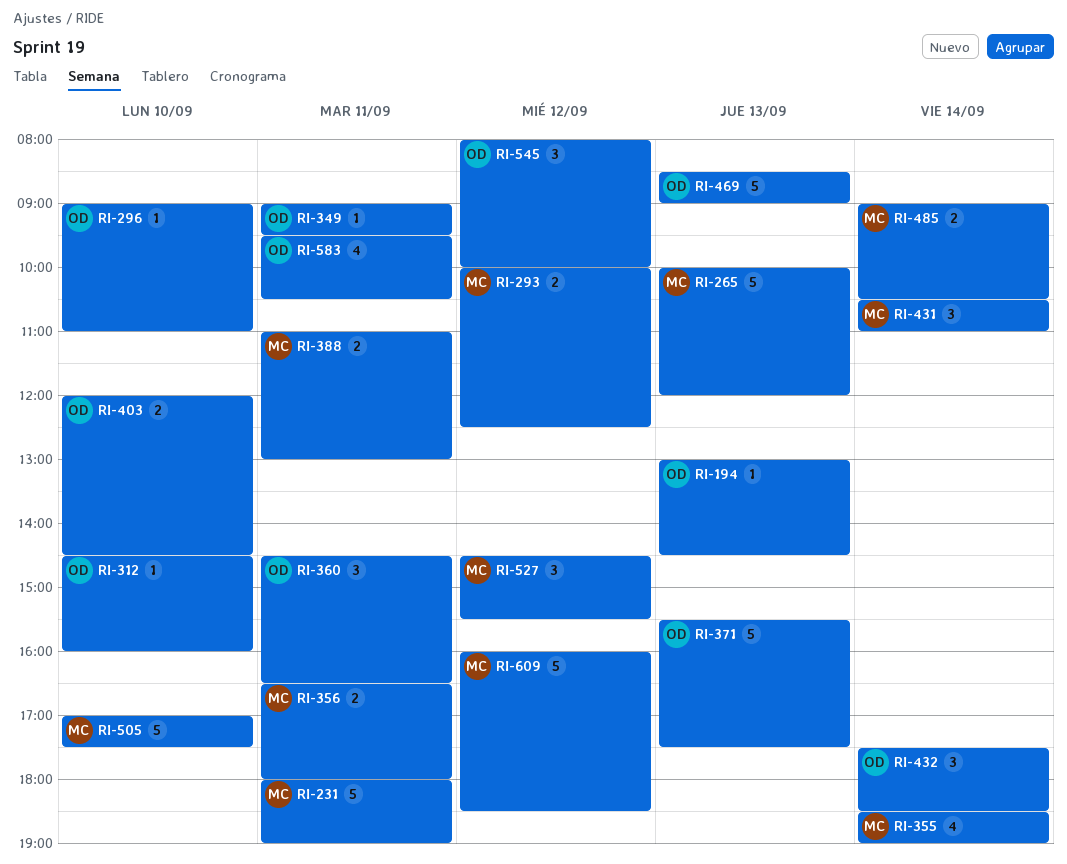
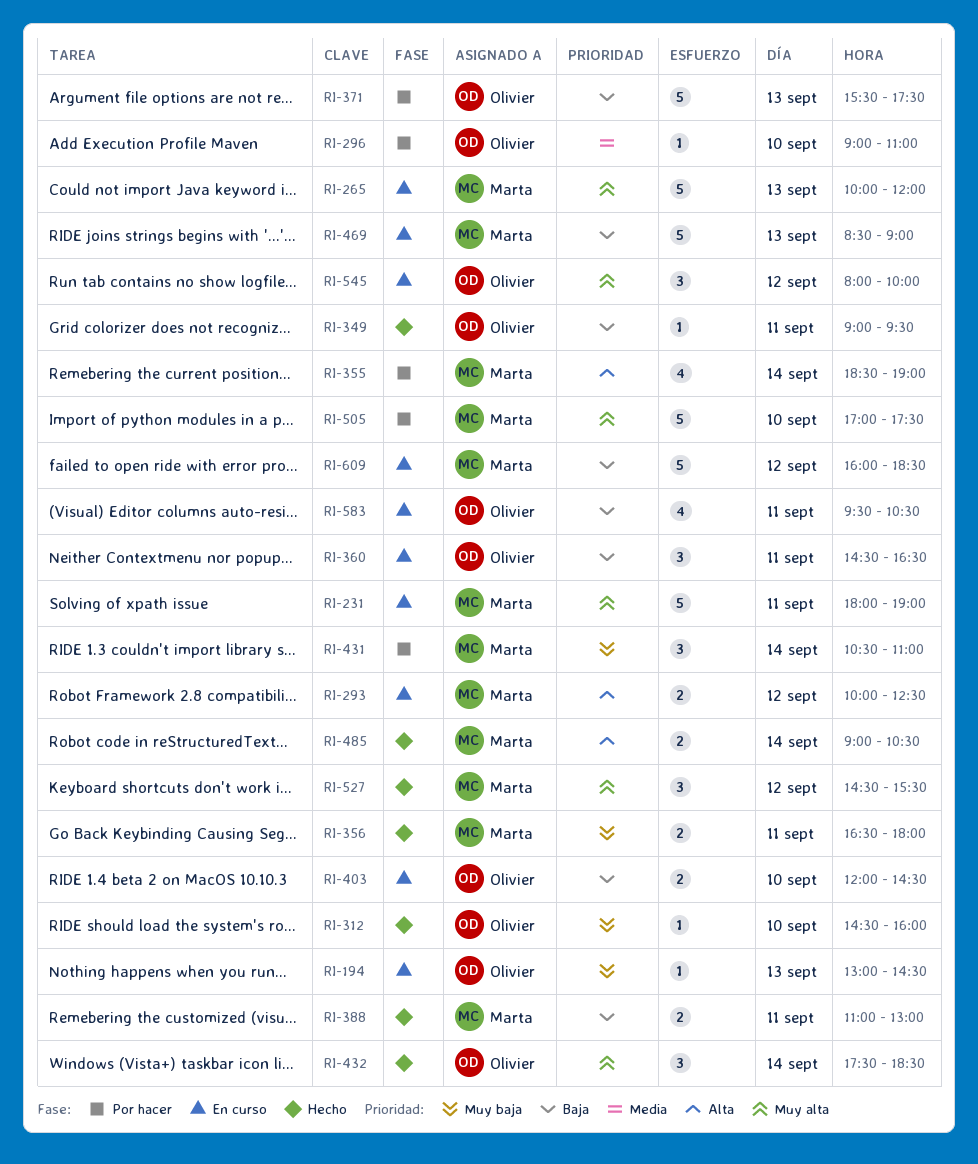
RI-469, owner: Olivier -> Marta

